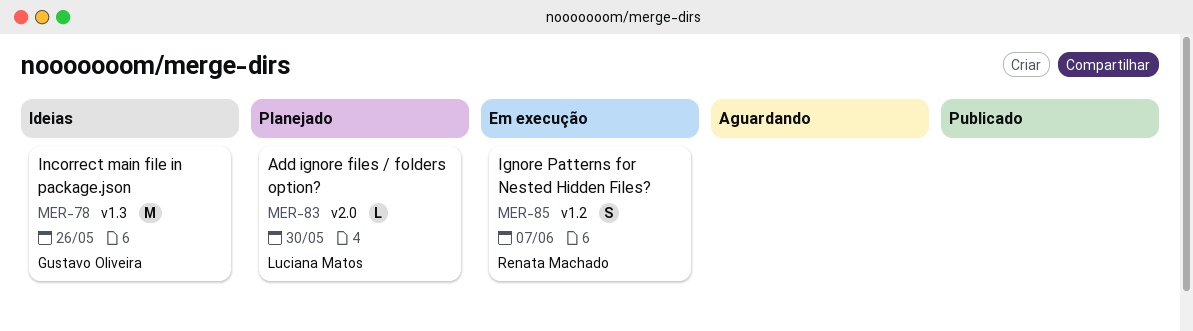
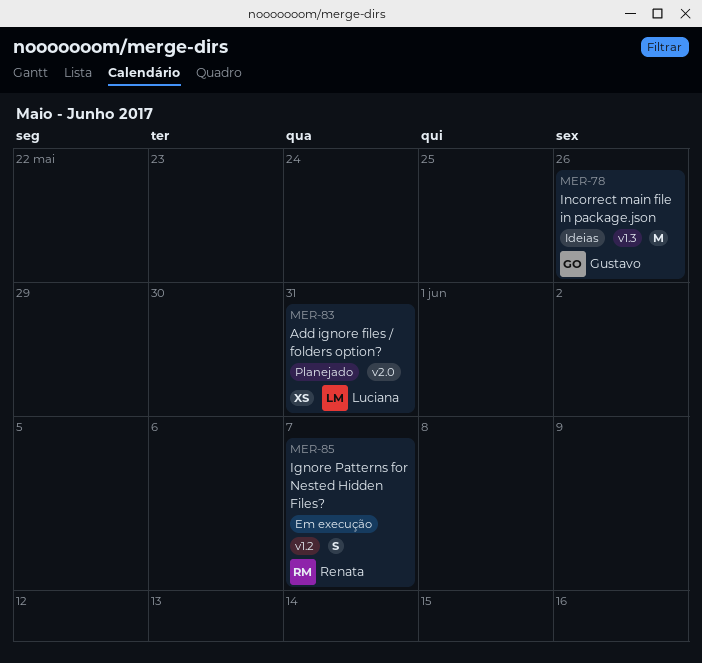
MER-83, estimate: L -> XS
MER-83, due: May 30 -> May 31

